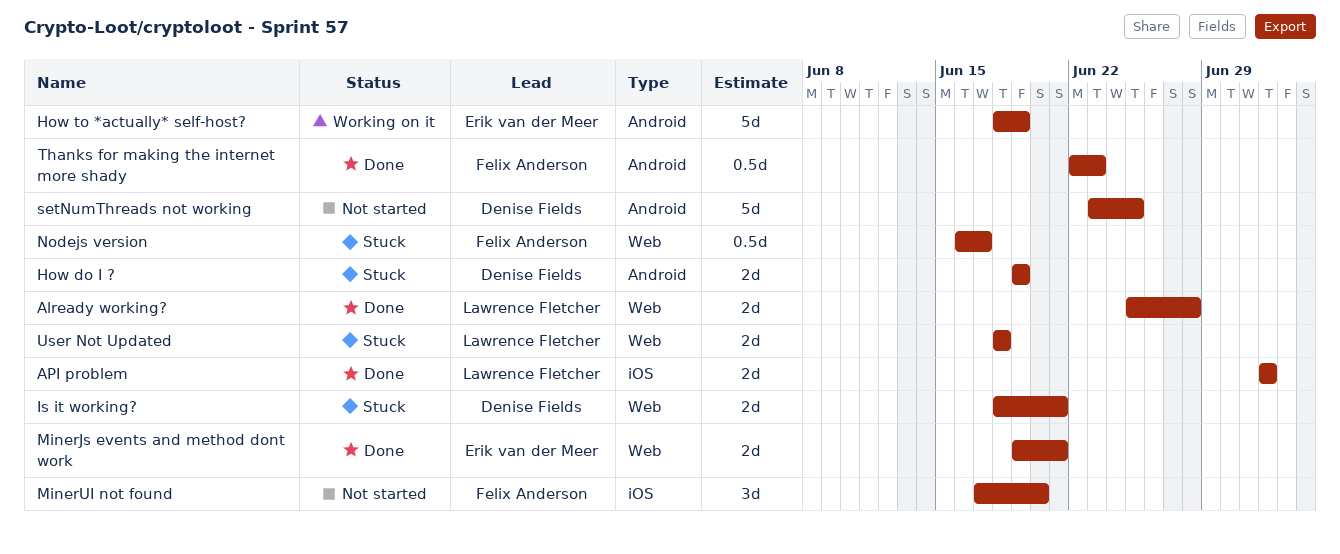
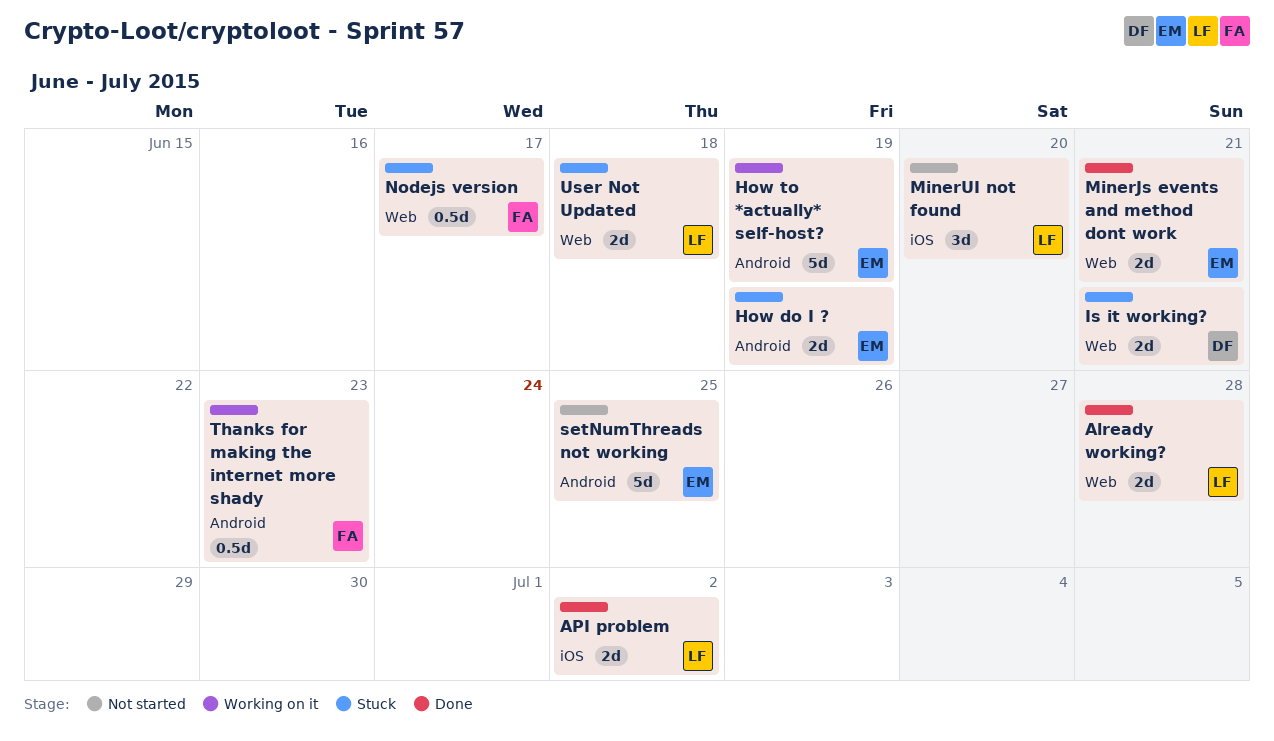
How do I ?, owner: Denise Fields -> Erik van der Meer
MinerUI not found, owner: Felix Anderson -> Lawrence Fletcher
setNumThreads not working, owner: Denise Fields -> Erik van der Meer
Thanks for making the internet more shady, status: Done -> Working on it

